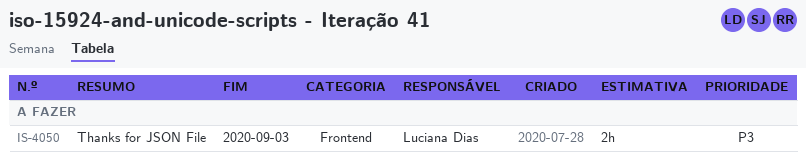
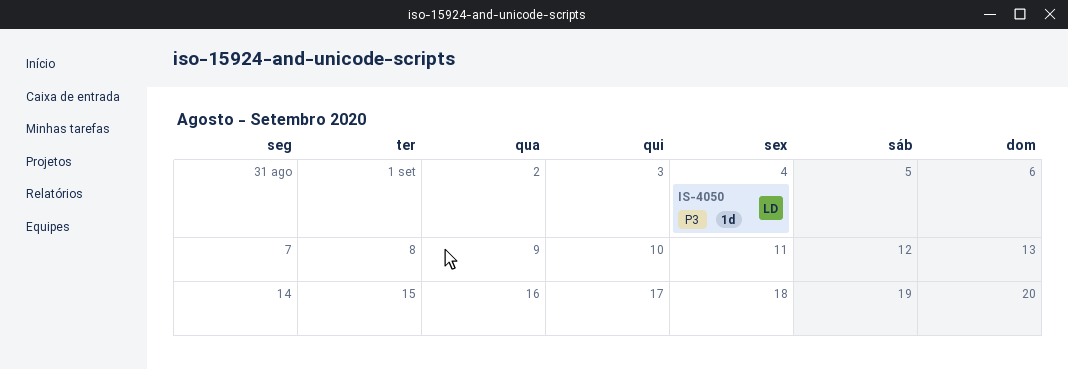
IS-4050, estimate: 2h -> 1d
IS-4050, due: Sep 3 -> Sep 4

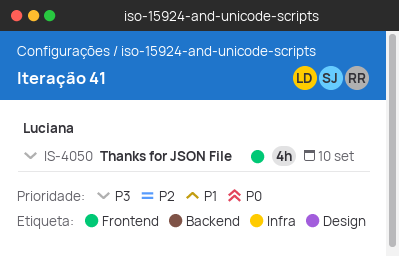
IS-4050, estimate: 1d -> 4h
IS-4050, due: Sep 4 -> Sep 10

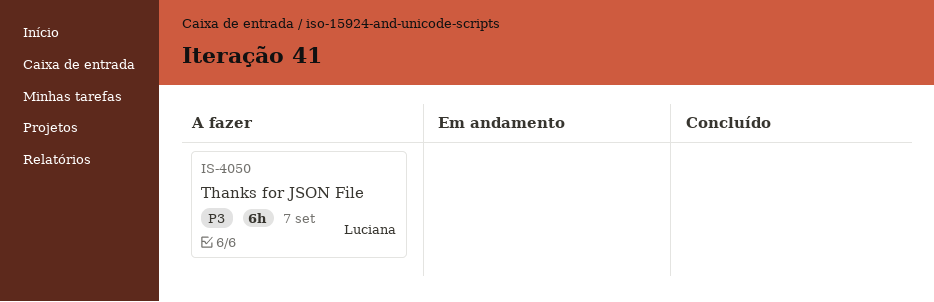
IS-4050, estimate: 4h -> 6h
IS-4050, due: Sep 10 -> Sep 7

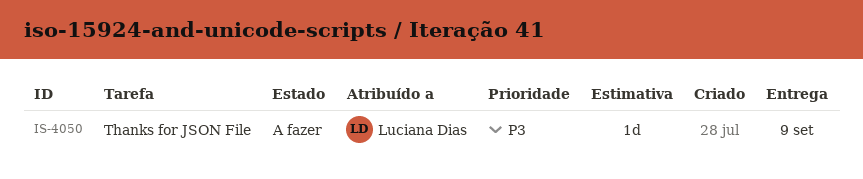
IS-4050, estimate: 6h -> 1d
IS-4050, due: Sep 7 -> Sep 9

